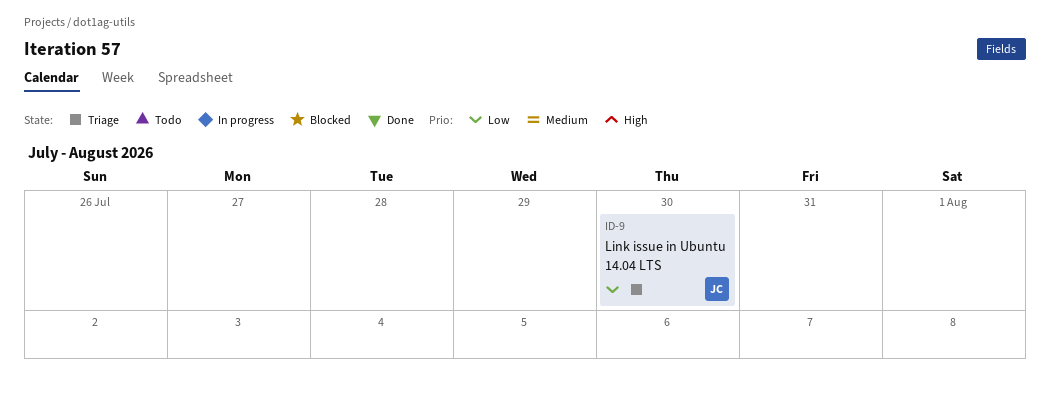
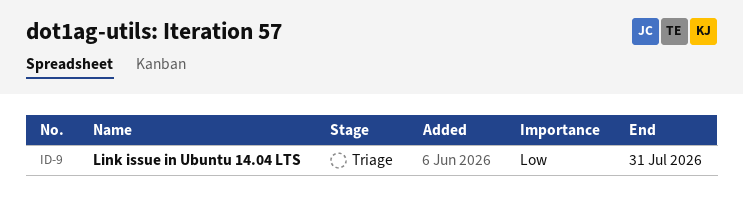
ID-9, due: Jul 30 -> Jul 31

